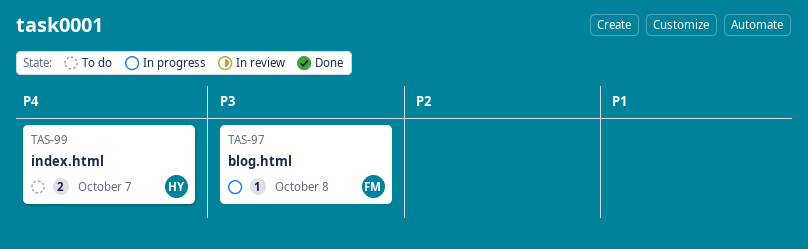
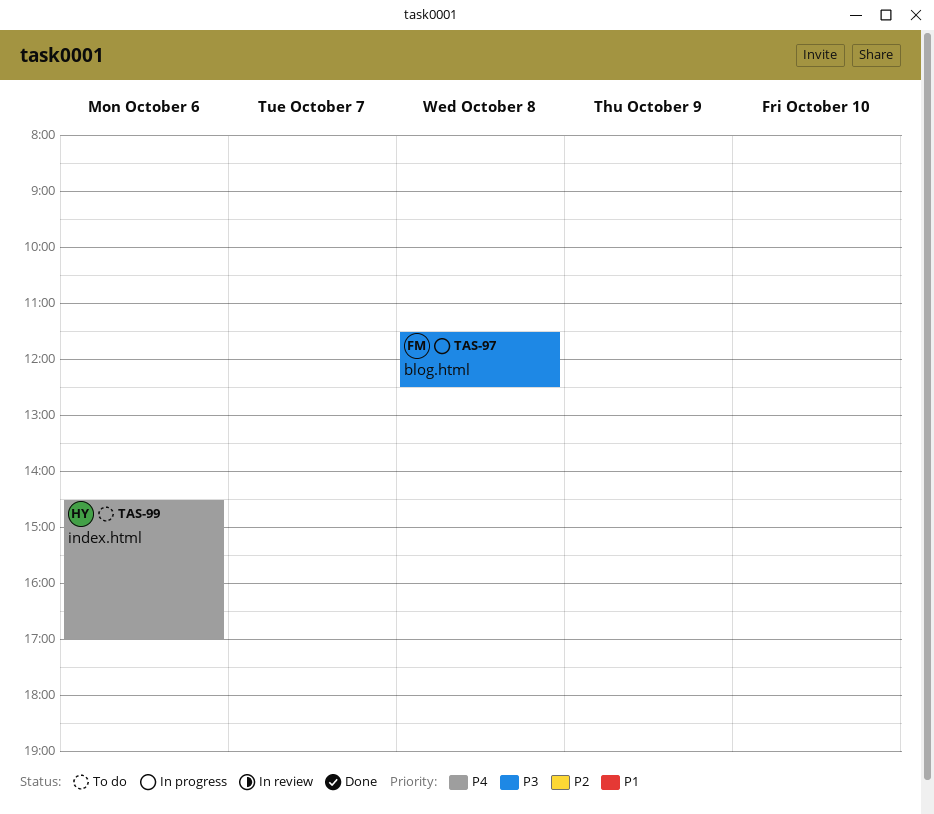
TAS-99, day: Oct 7 -> Oct 6

